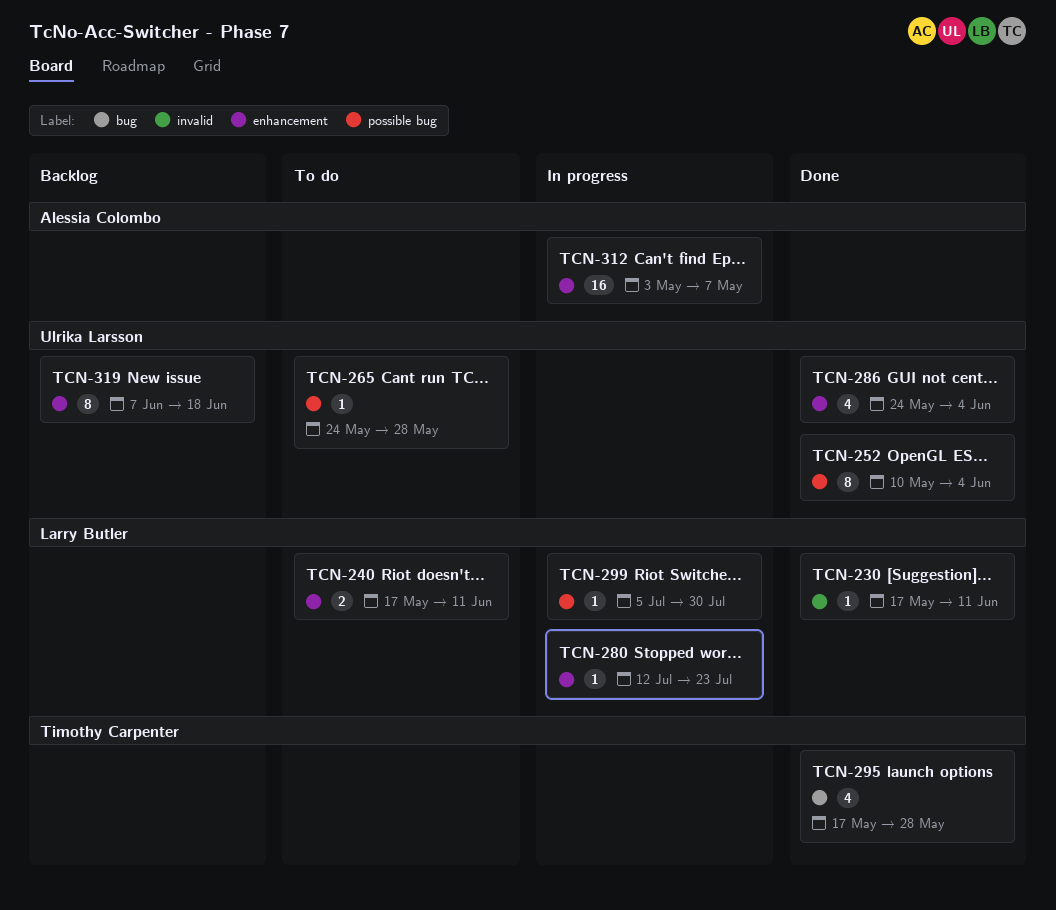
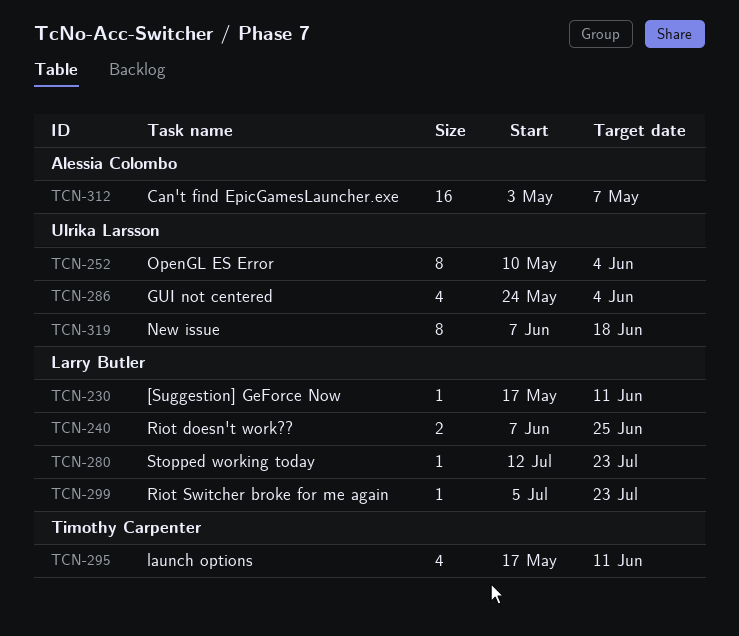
TCN-240, start: May 17 -> Jun 7
TCN-240, due: Jun 11 -> Jun 25
TCN-265: present -> none
TCN-295, due: May 28 -> Jun 11
TCN-299, due: Jul 30 -> Jul 23

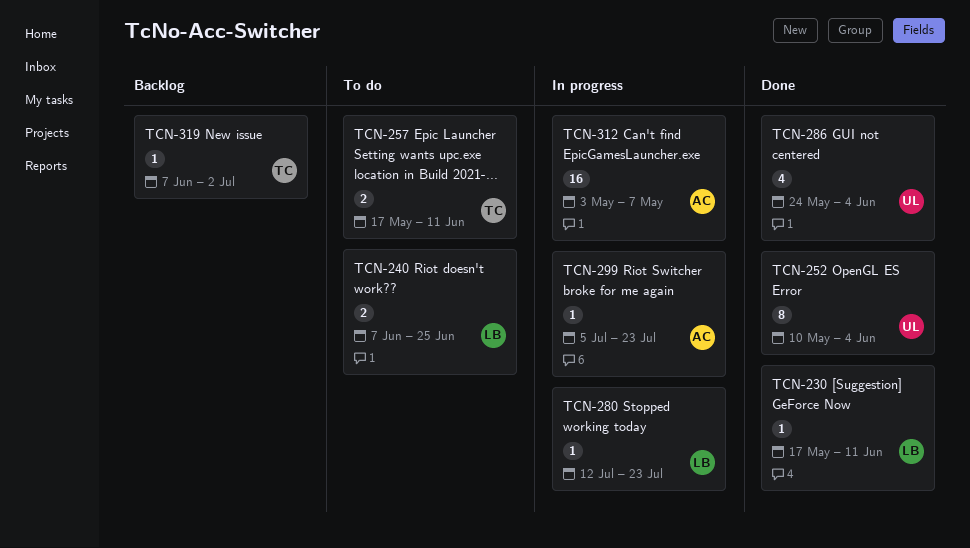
TCN-257: none -> present
TCN-295: present -> none
TCN-299, owner: Larry Butler -> Alessia Colombo
TCN-319, owner: Ulrika Larsson -> Timothy Carpenter
TCN-319, estimate: 8 -> 1
TCN-319, due: Jun 18 -> Jul 2

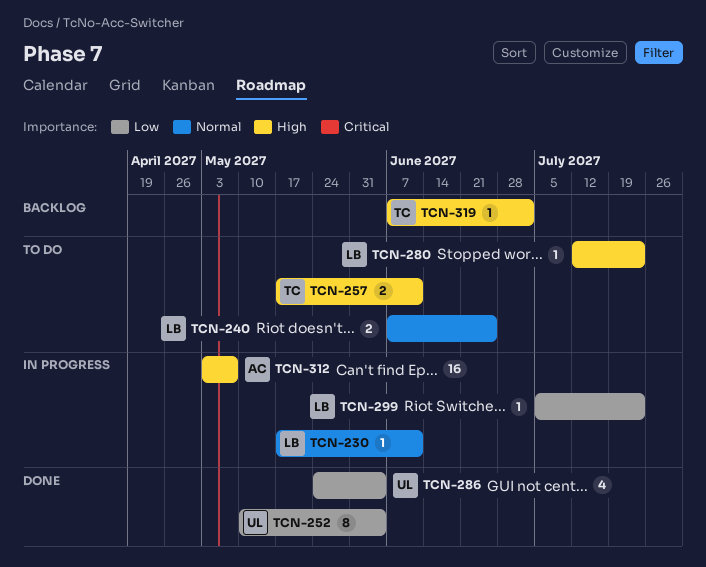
TCN-230, status: Done -> In progress
TCN-280, status: In progress -> To do
TCN-299, owner: AC -> LB

